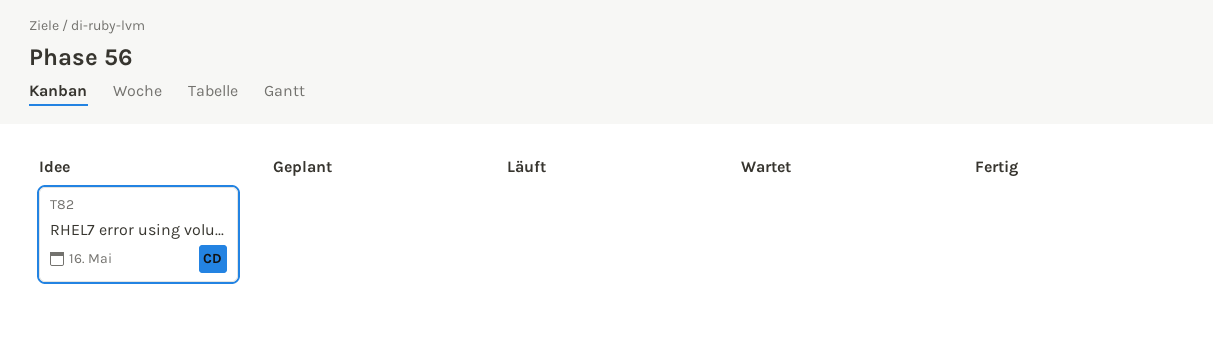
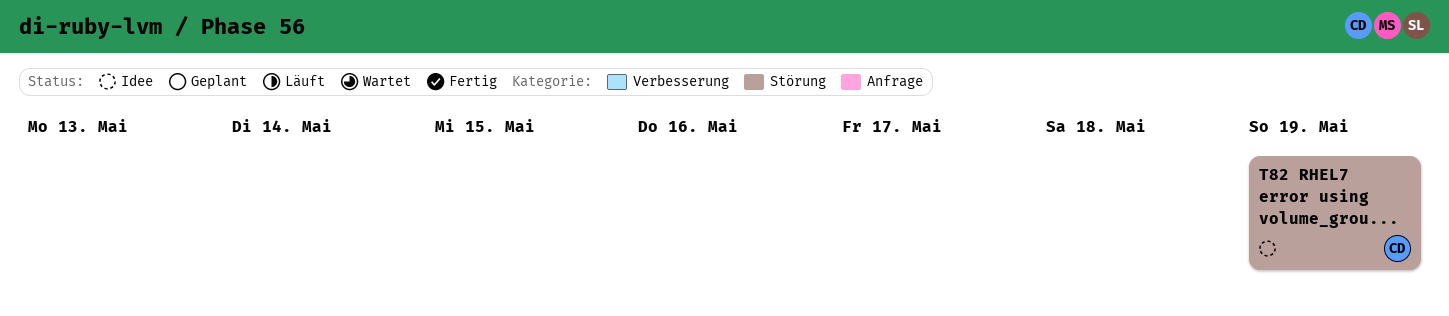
T82, due: May 16 -> May 19

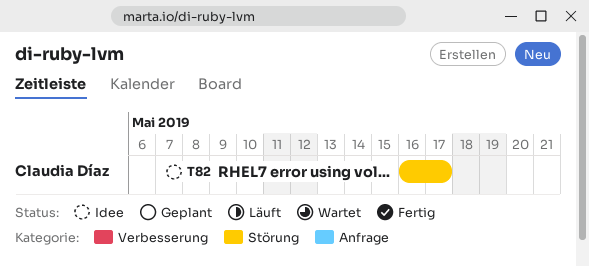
T82, due: May 19 -> May 17

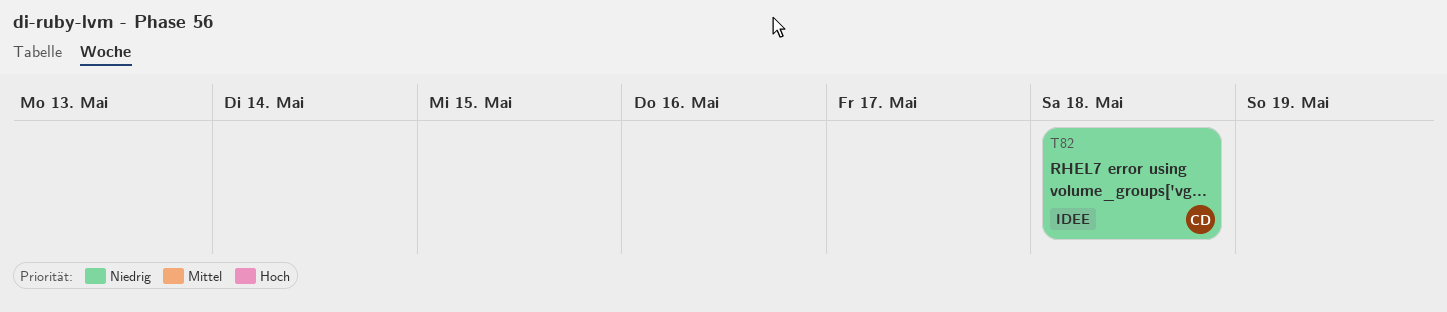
T82, due: May 17 -> May 18

